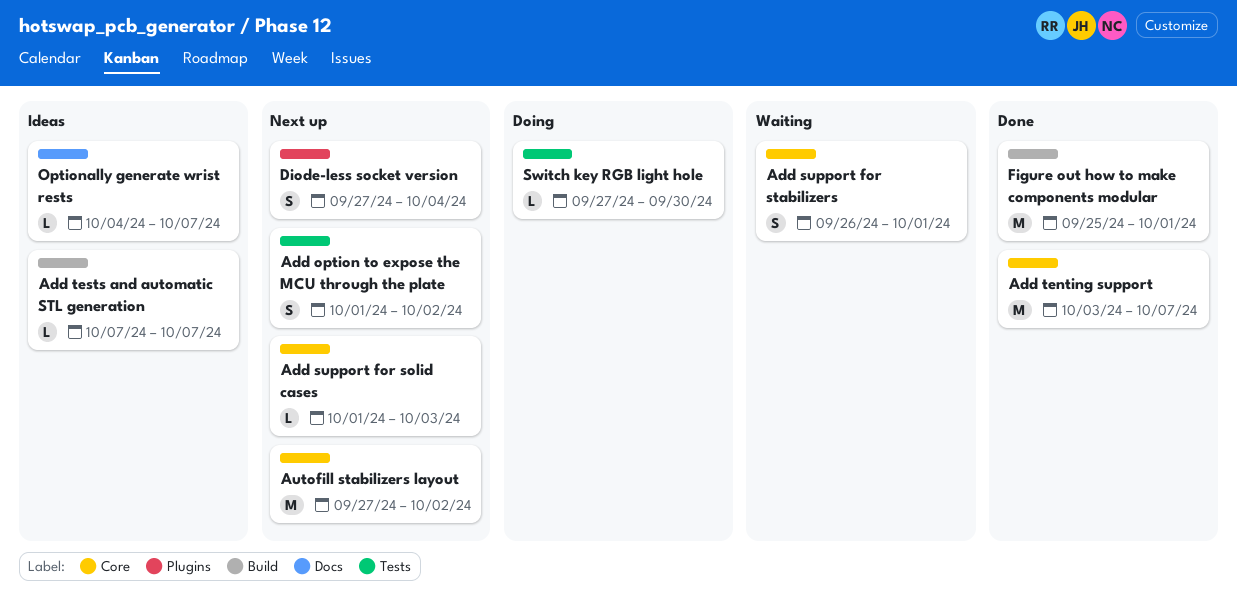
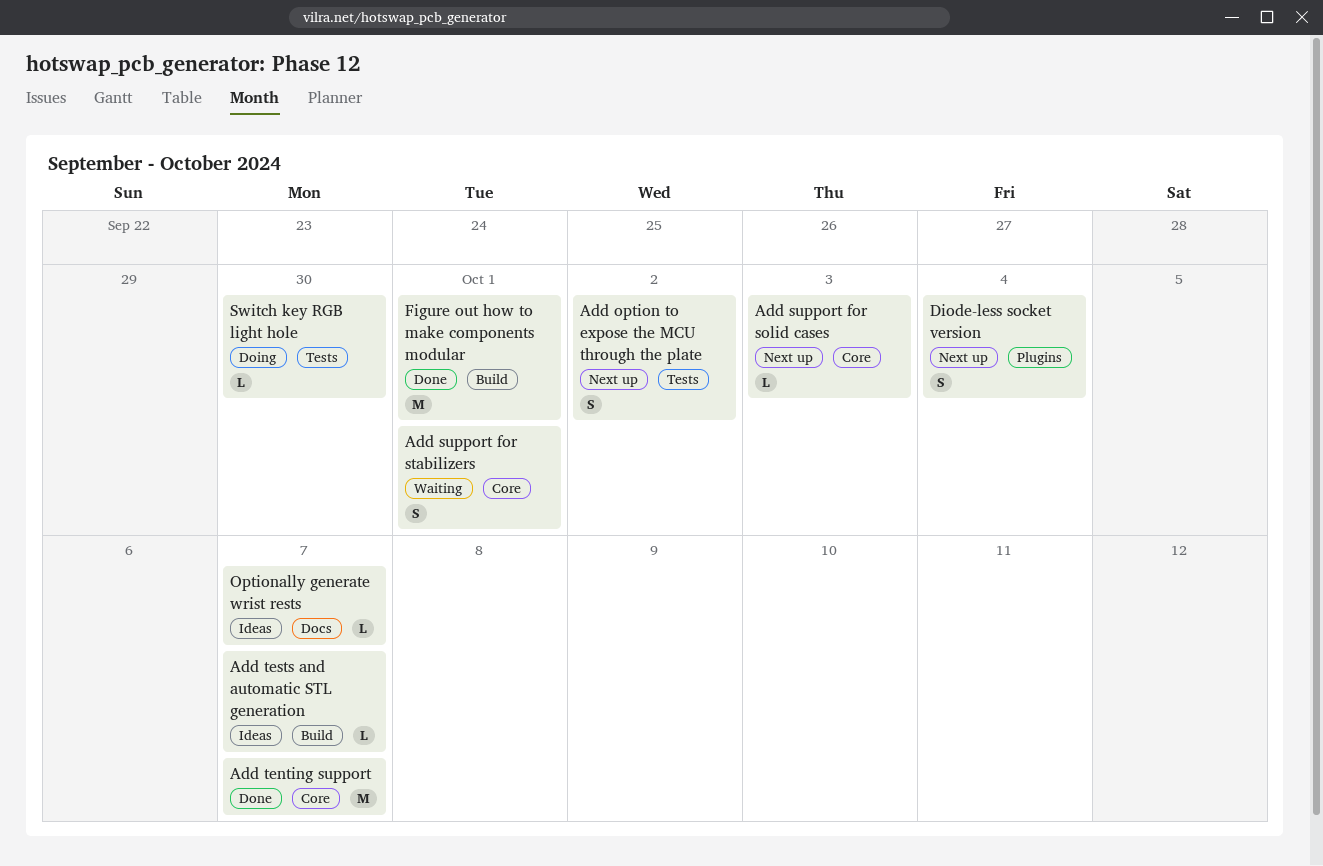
Autofill stabilizers layout: present -> none

